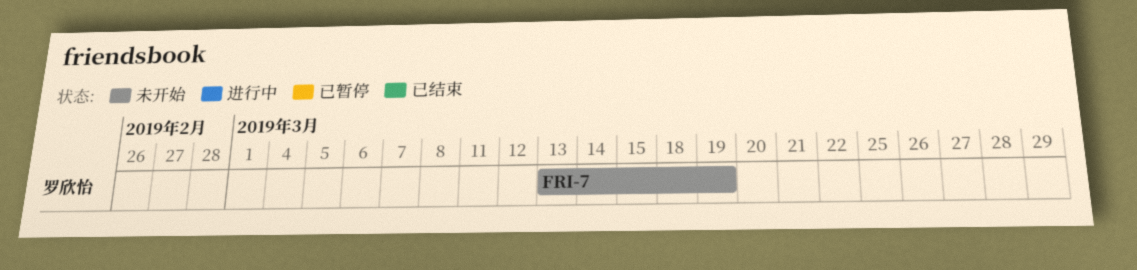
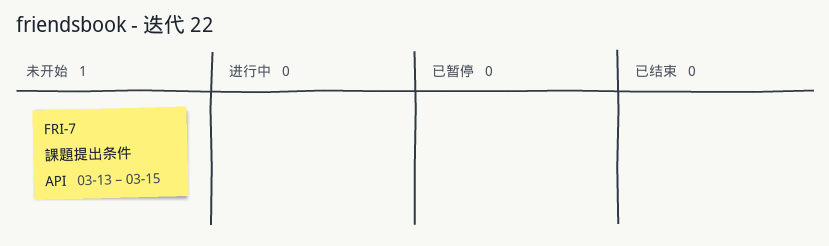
FRI-7, due: Mar 19 -> Mar 15

